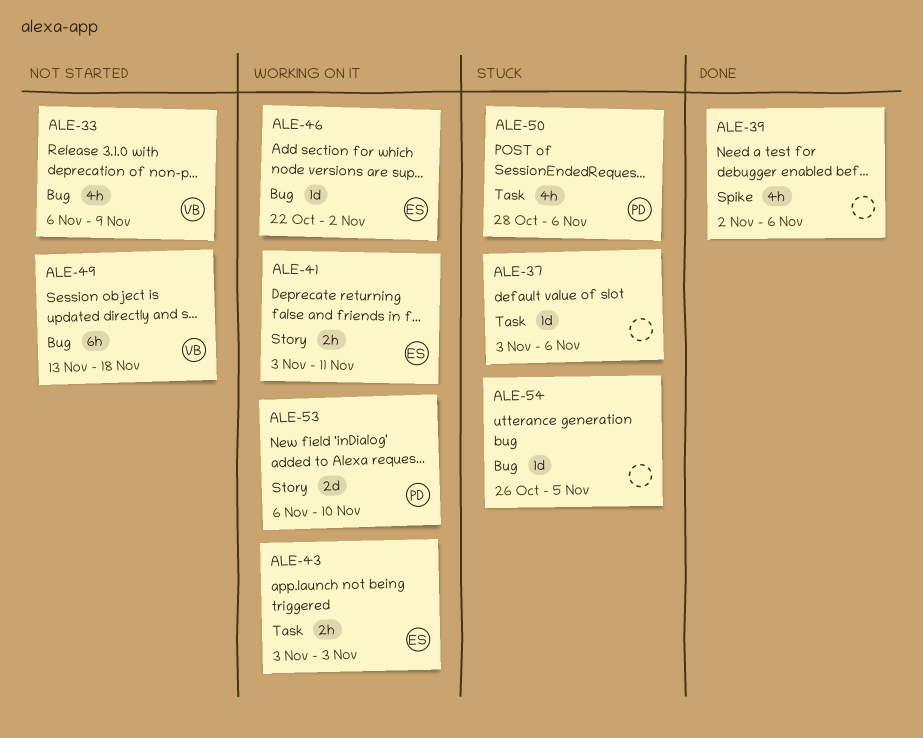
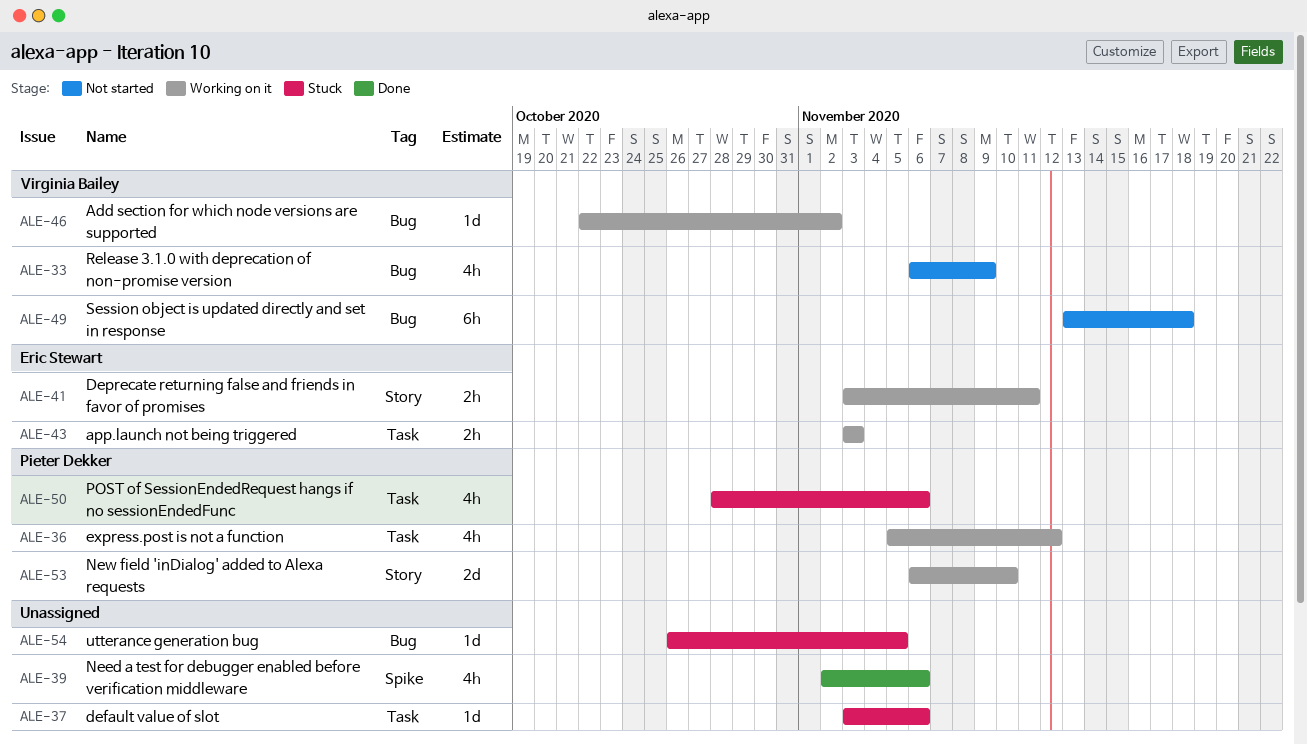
ALE-36: none -> present
ALE-46, owner: Eric Stewart -> Virginia Bailey

